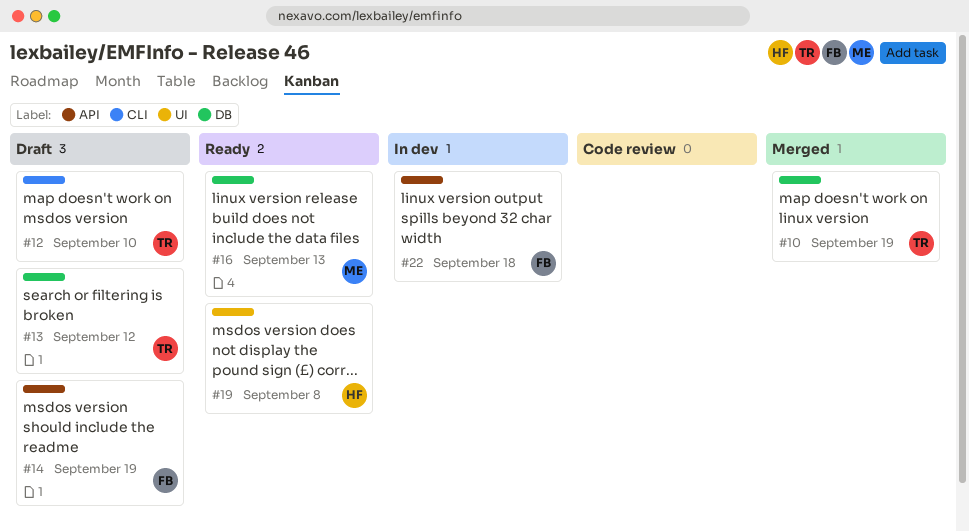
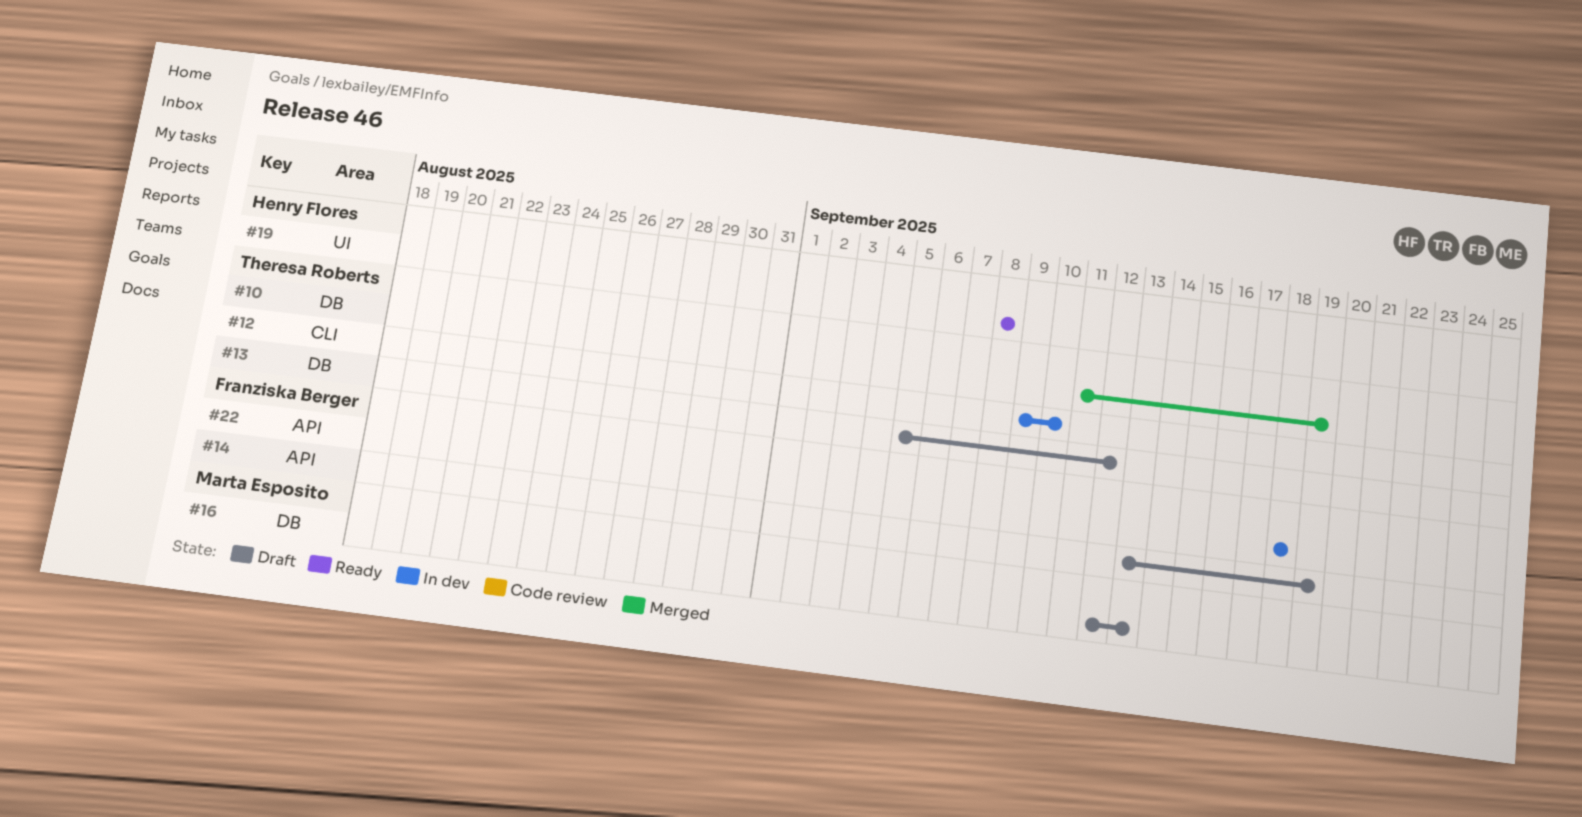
#12, status: Draft -> In dev
#16, status: Ready -> Draft

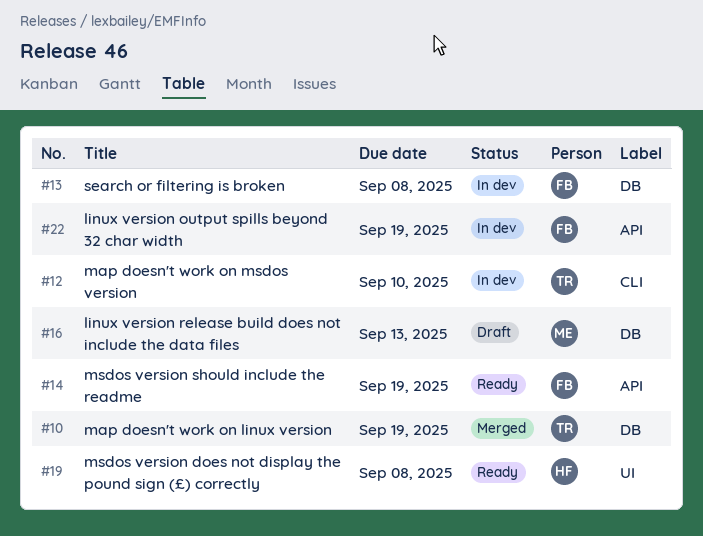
#13, status: Draft -> In dev
#13, owner: Theresa Roberts -> Franziska Berger
#13, due: Sep 12 -> Sep 8
#14, status: Draft -> Ready
#22, due: Sep 18 -> Sep 19

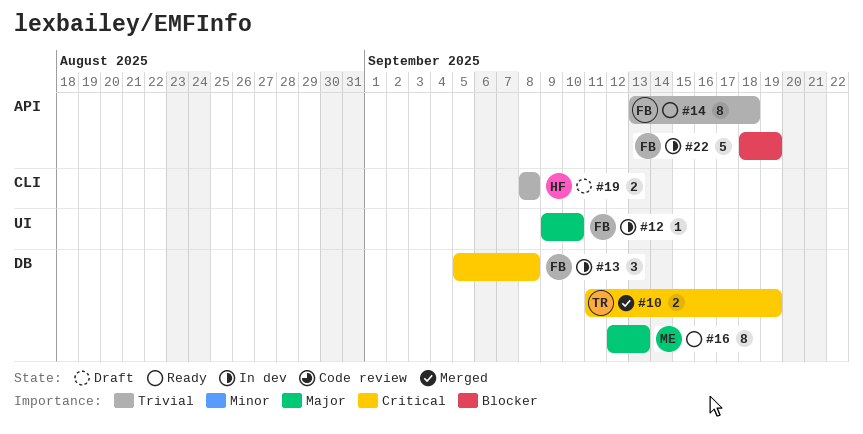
#12, owner: TR -> FB
#12, label: CLI -> UI
#14, due: Sep 19 -> Sep 18
#16, status: Draft -> Ready
#19, status: Ready -> Draft
#19, label: UI -> CLI

